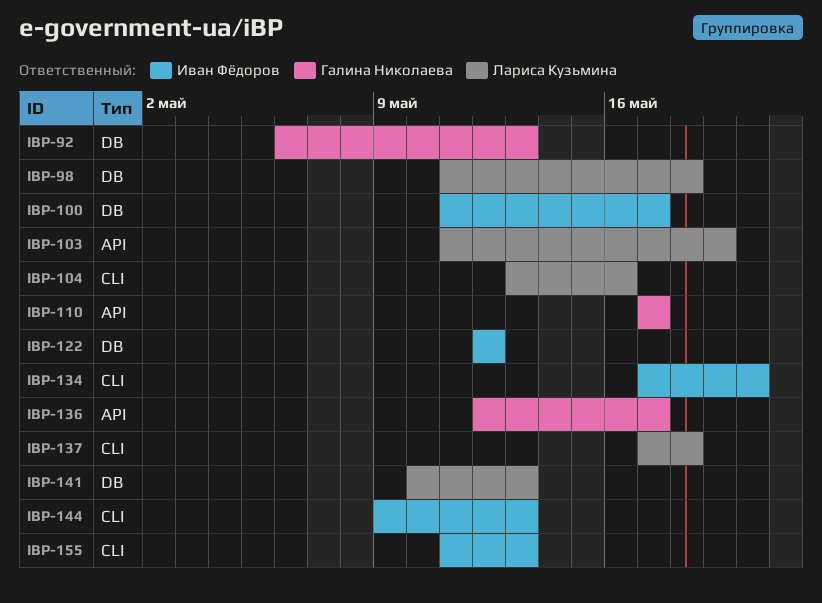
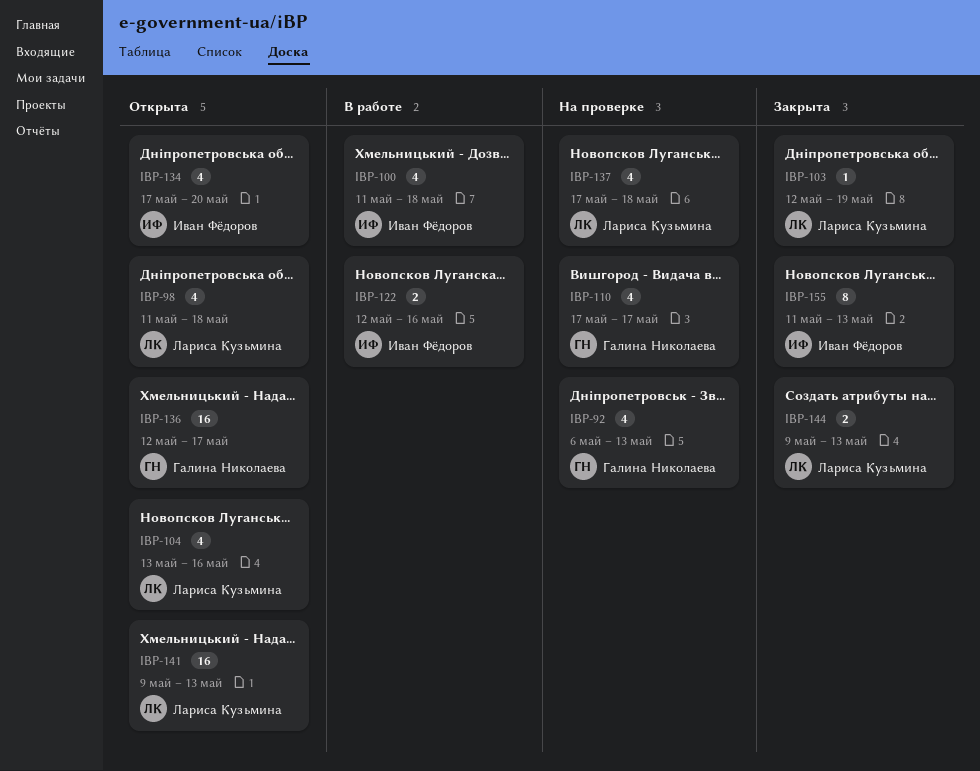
IBP-100, due: May 17 -> May 18
IBP-103, start: May 11 -> May 12
IBP-122, due: May 12 -> May 16
IBP-141, start: May 10 -> May 9
IBP-144, owner: Иван Фёдоров -> Лариса Кузьмина

